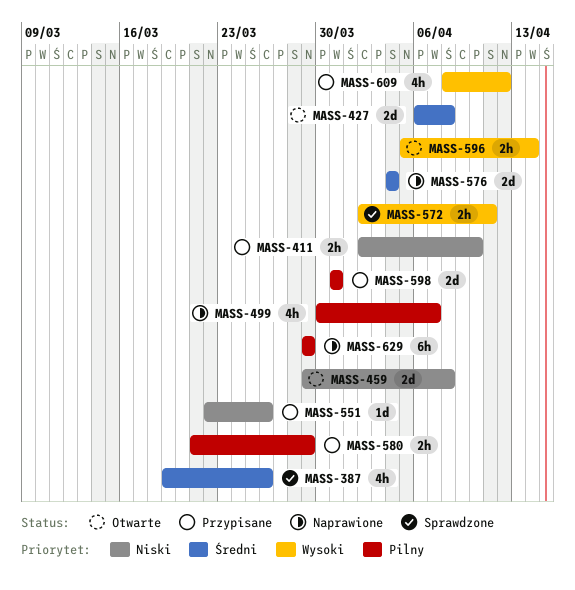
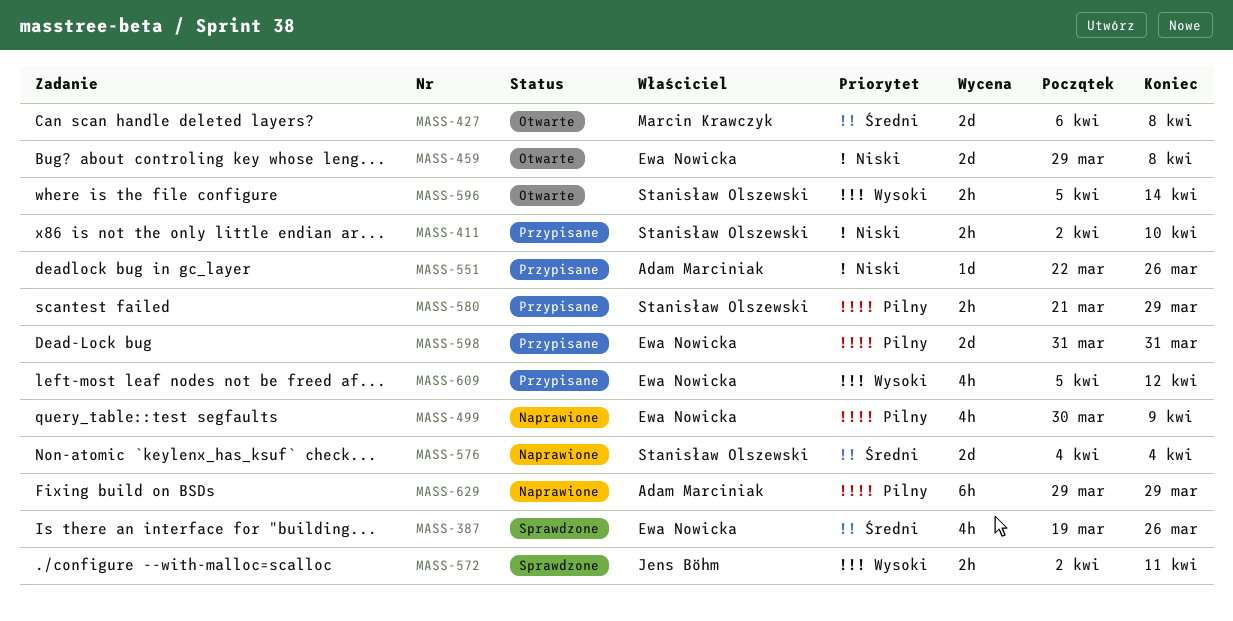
MASS-499, due: Apr 7 -> Apr 9
MASS-609, start: Apr 8 -> Apr 5

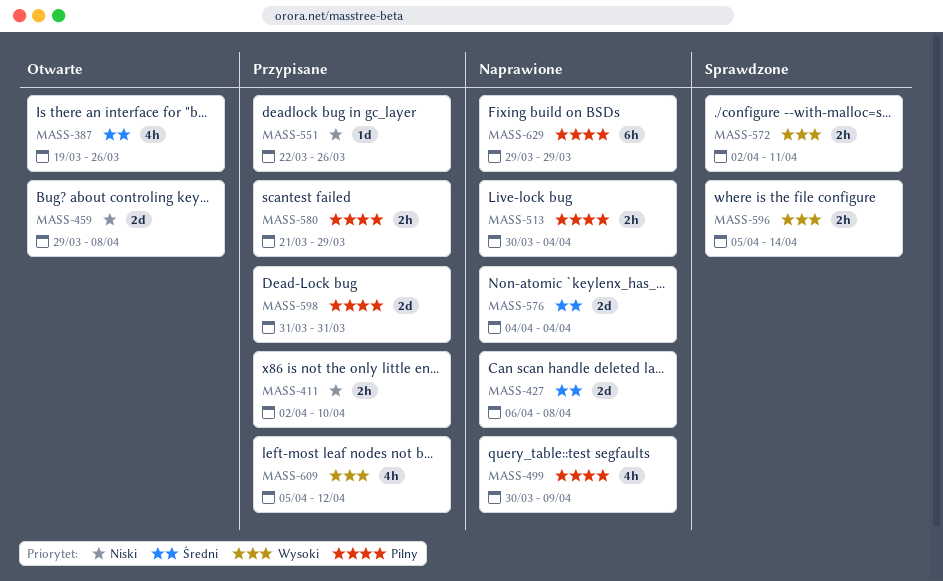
MASS-387, status: Sprawdzone -> Otwarte
MASS-427, status: Otwarte -> Naprawione
MASS-513: none -> present
MASS-596, status: Otwarte -> Sprawdzone

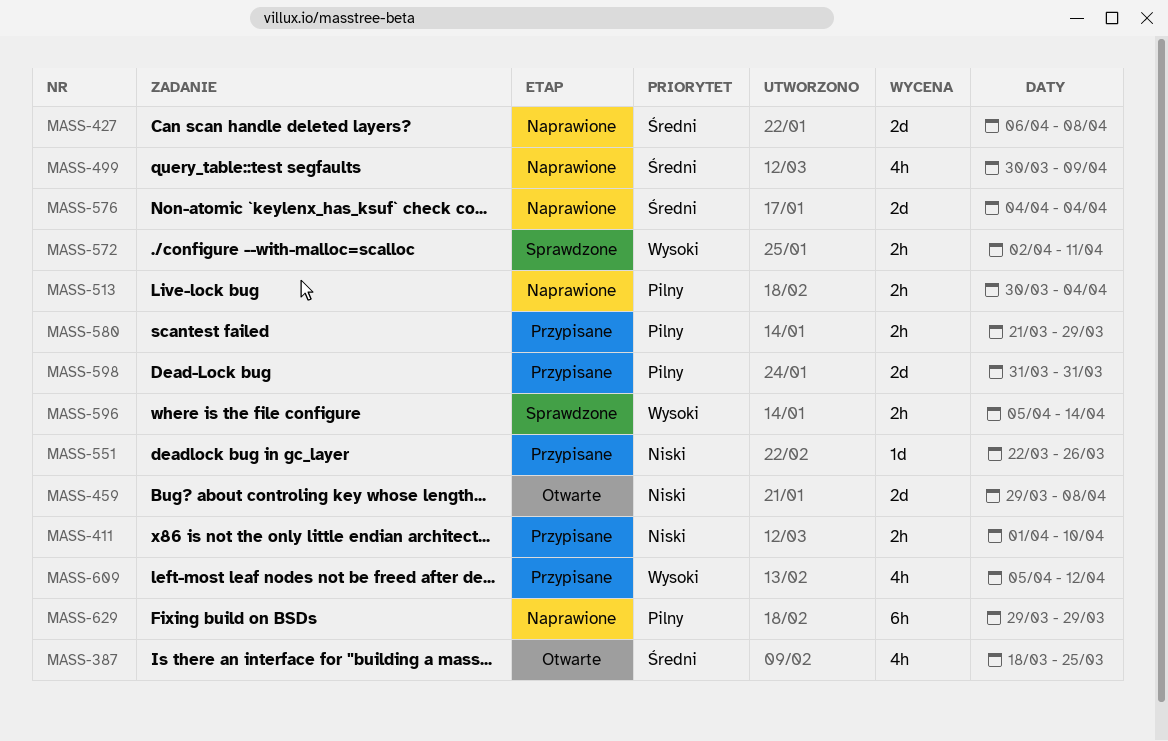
MASS-387, start: Mar 19 -> Mar 18
MASS-387, due: Mar 26 -> Mar 25
MASS-411, start: Apr 2 -> Apr 1
MASS-499, priority: Pilny -> Średni

